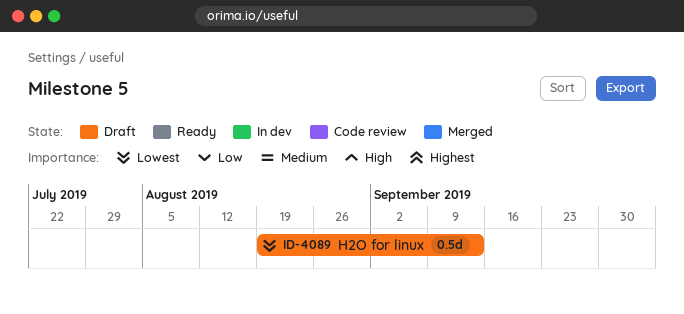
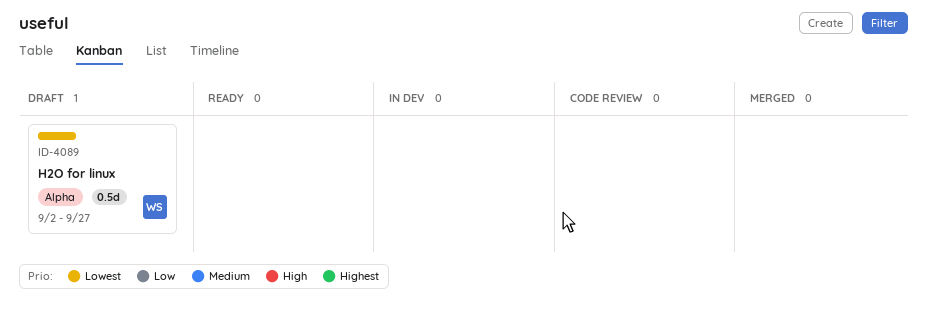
ID-4089, start: Aug 19 -> Sep 2
ID-4089, due: Sep 13 -> Sep 27

